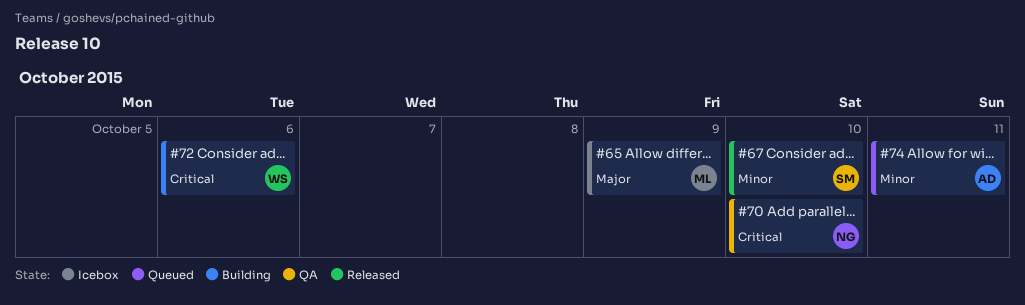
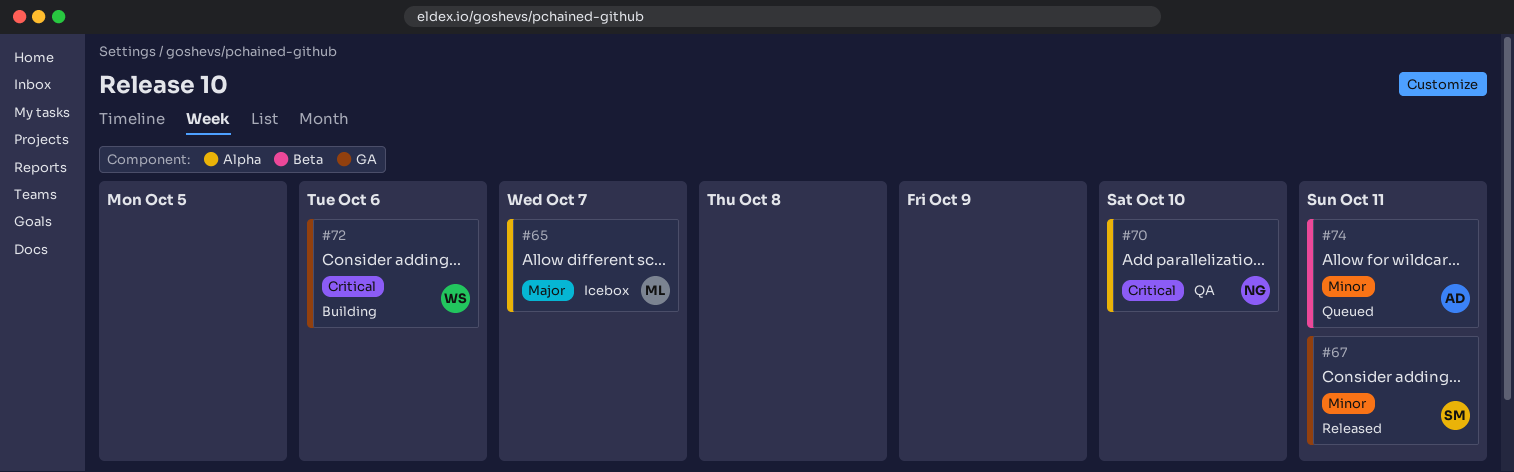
#65, due: Oct 9 -> Oct 7
#67, due: Oct 10 -> Oct 11

